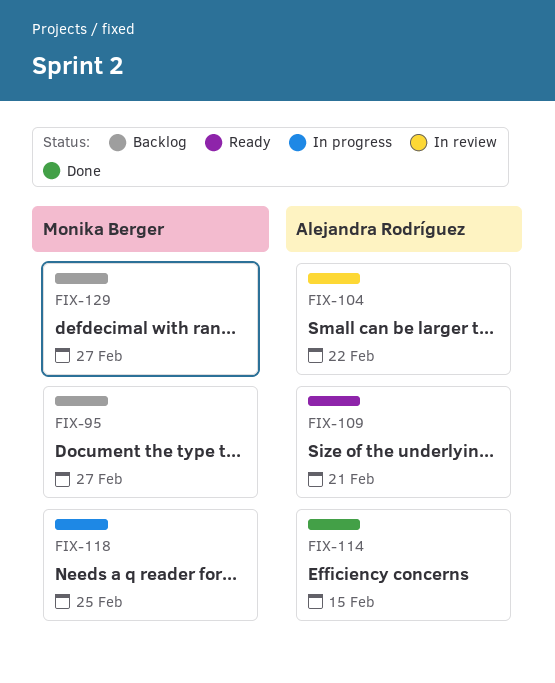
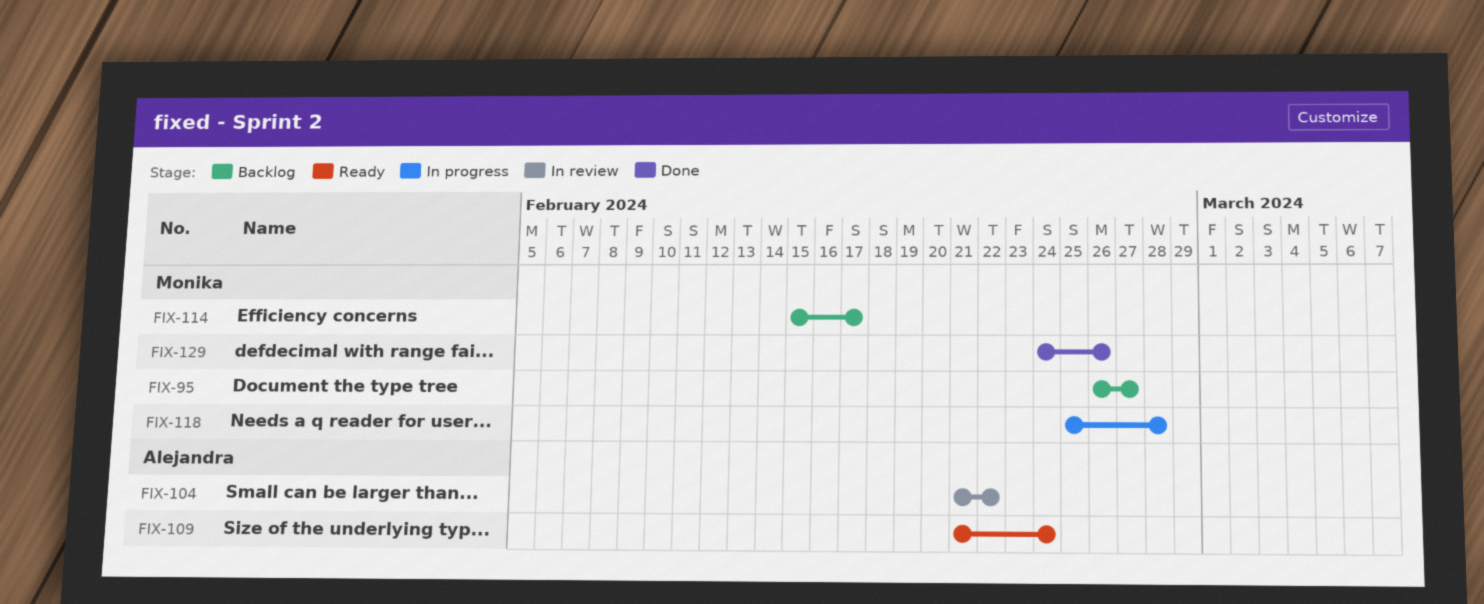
FIX-109, due: Feb 21 -> Feb 24
FIX-114, status: Done -> Backlog
FIX-114, owner: Alejandra Rodríguez -> Monika Berger
FIX-114, due: Feb 15 -> Feb 17
FIX-118, due: Feb 25 -> Feb 28
FIX-129, status: Backlog -> Done
FIX-129, due: Feb 27 -> Feb 26

